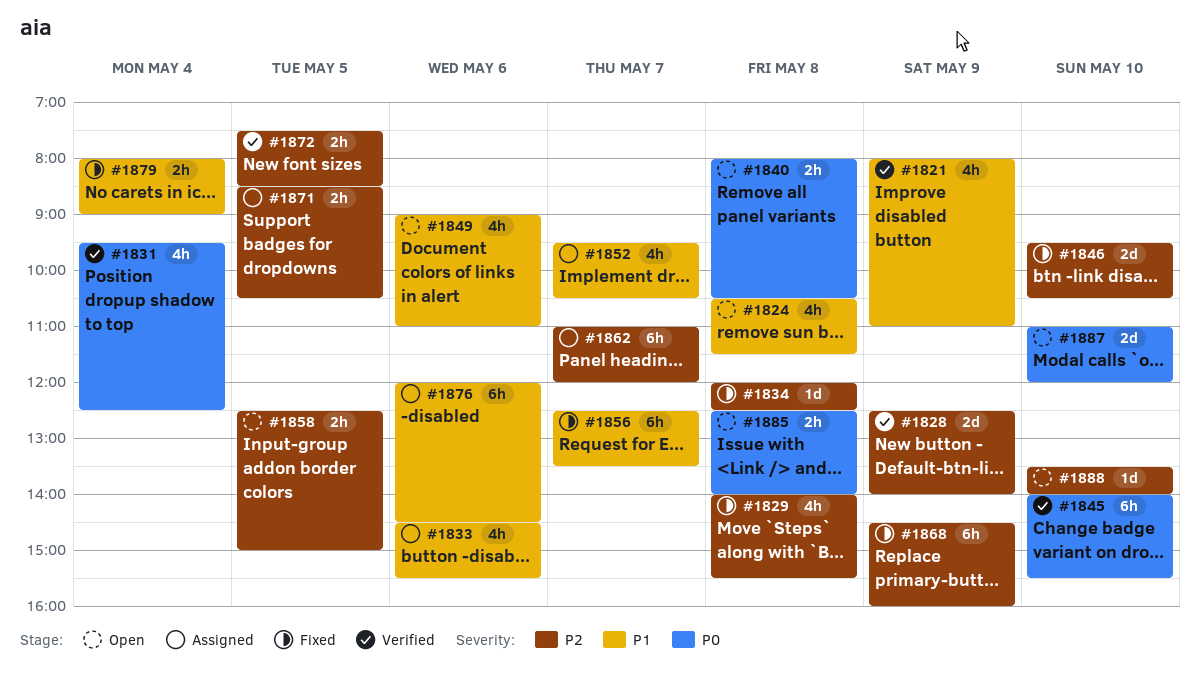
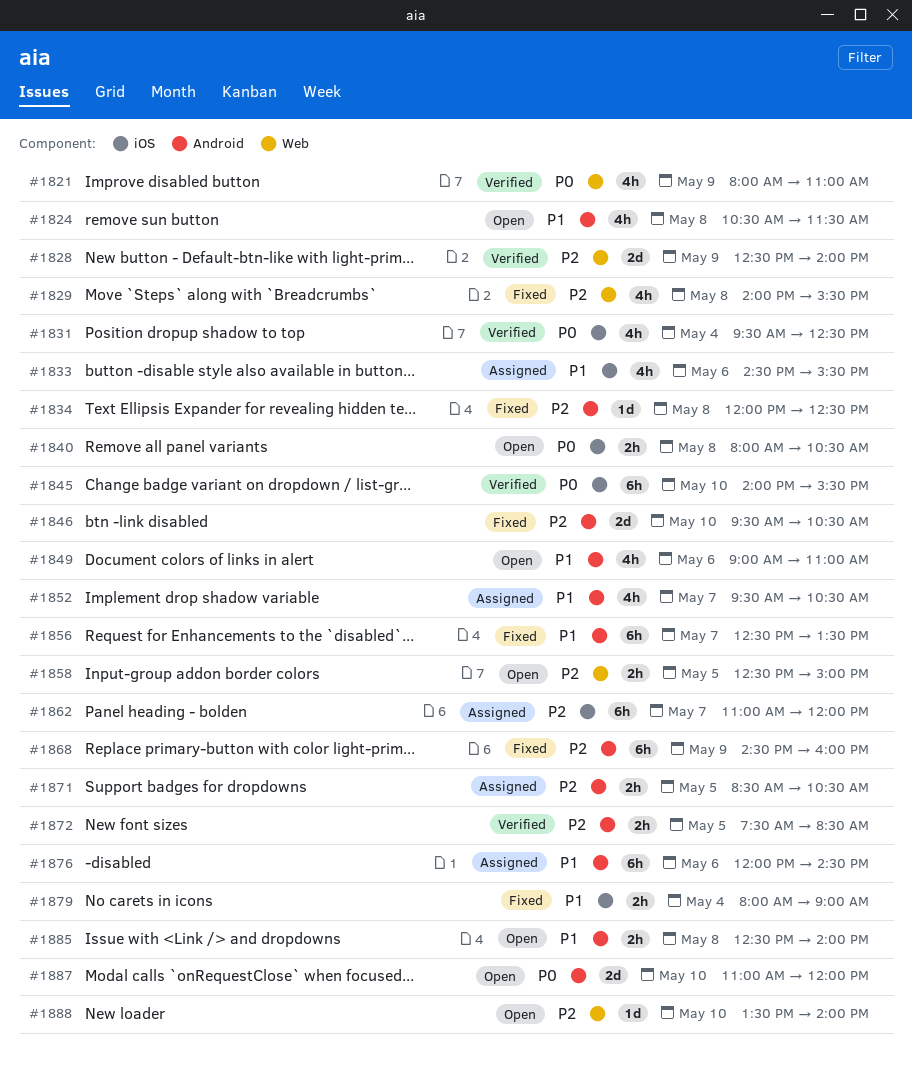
#1821, priority: P1 -> P0
#1885, priority: P0 -> P1

